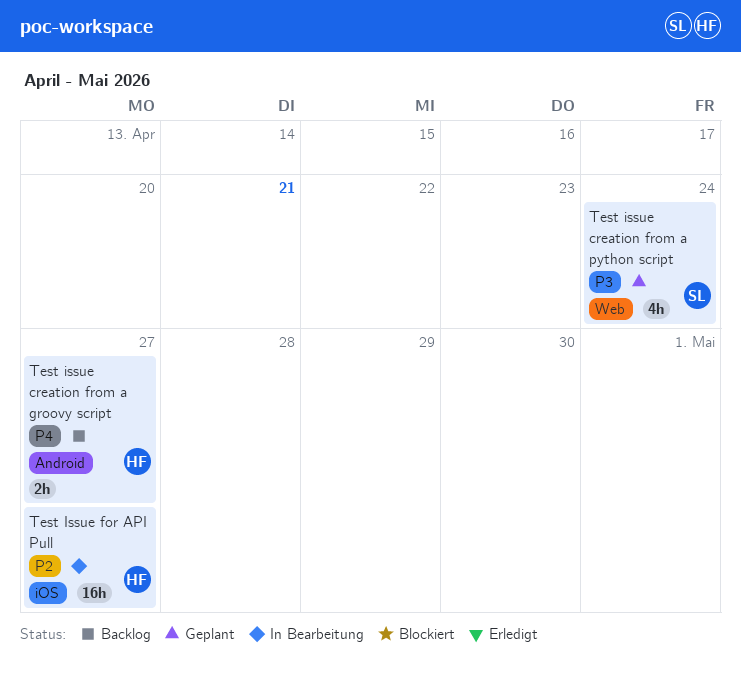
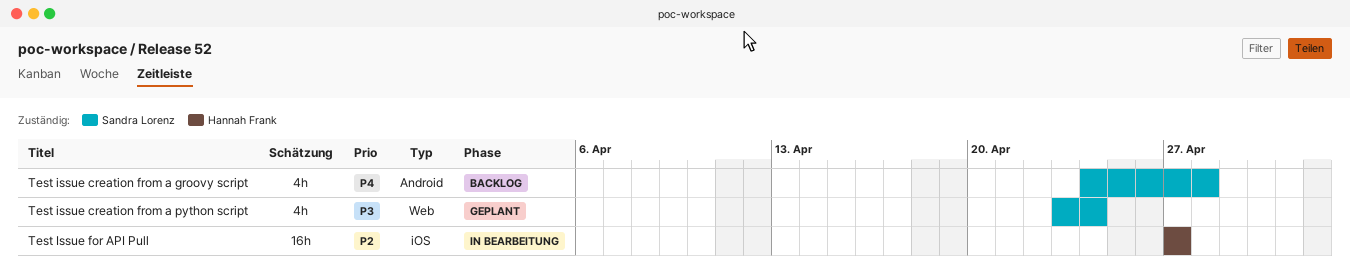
Test issue creation from a groovy script, owner: Hannah Frank -> Sandra Lorenz
Test issue creation from a groovy script, estimate: 2h -> 4h
Test issue creation from a groovy script, due: Apr 27 -> Apr 28

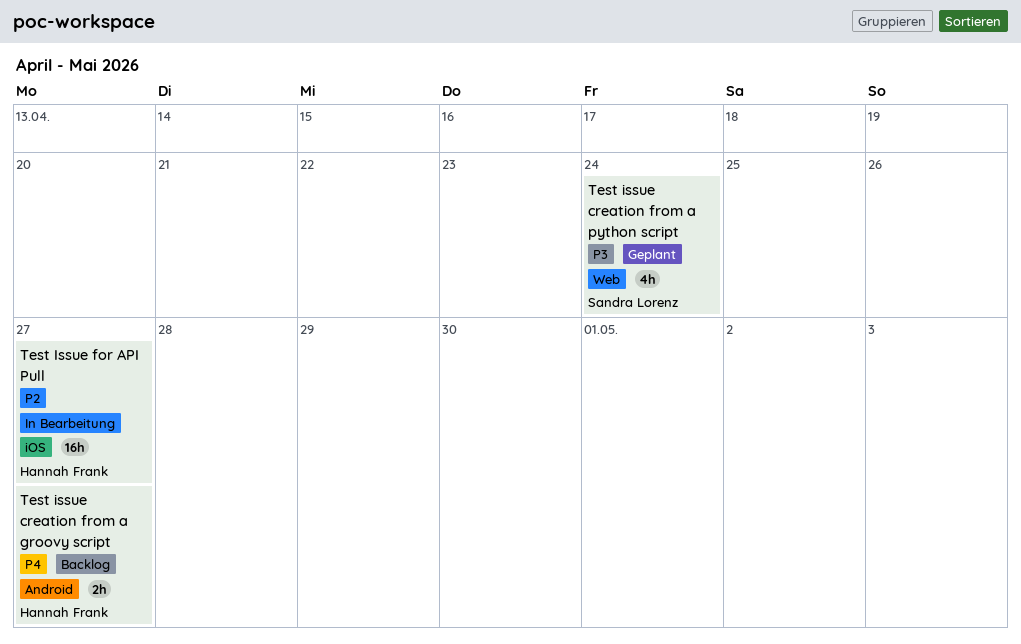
Test issue creation from a groovy script, owner: Sandra Lorenz -> Hannah Frank
Test issue creation from a groovy script, estimate: 4h -> 2h
Test issue creation from a groovy script, due: Apr 28 -> Apr 27

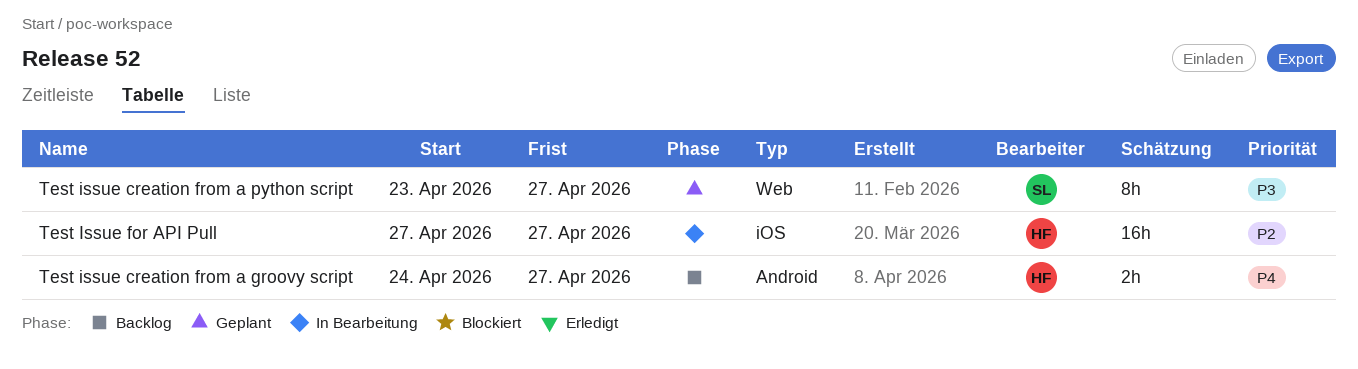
Test issue creation from a python script, estimate: 4h -> 8h
Test issue creation from a python script, due: Apr 24 -> Apr 27

